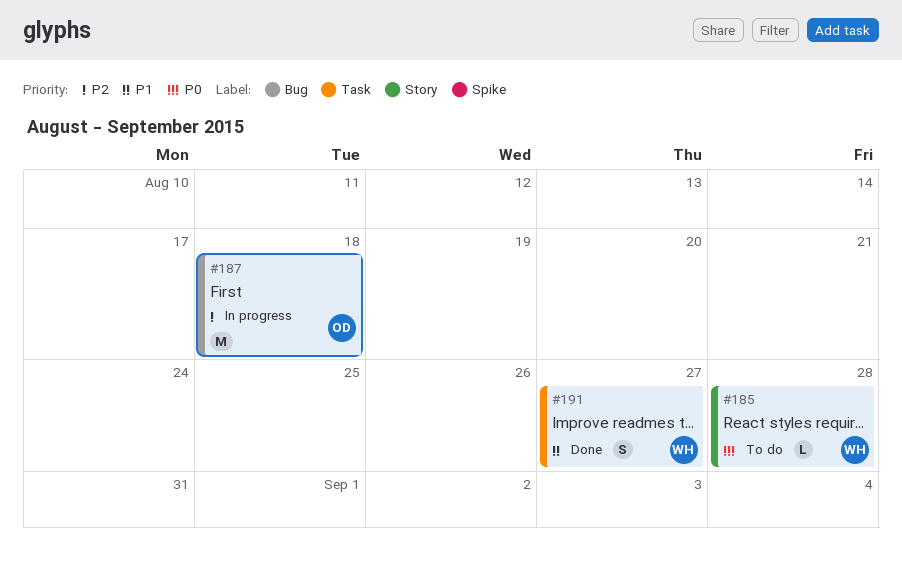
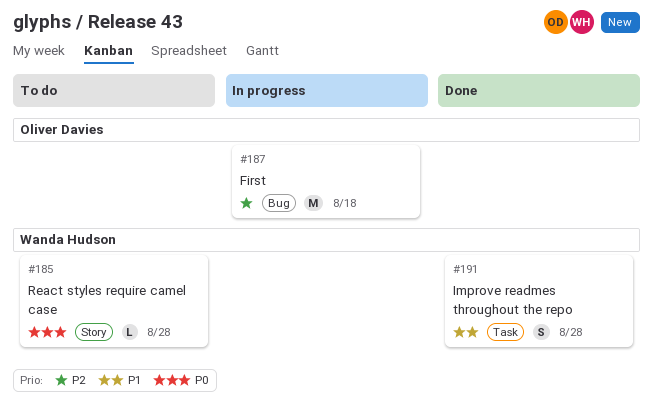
#191, due: Aug 27 -> Aug 28

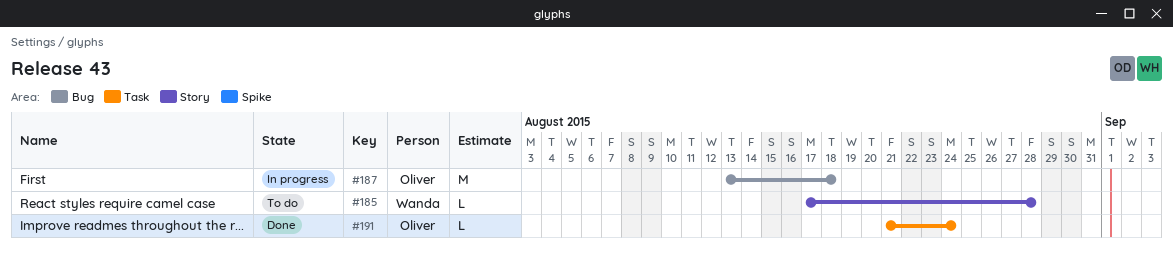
#191, owner: Wanda Hudson -> Oliver Davies
#191, estimate: S -> L
#191, due: Aug 28 -> Aug 24

